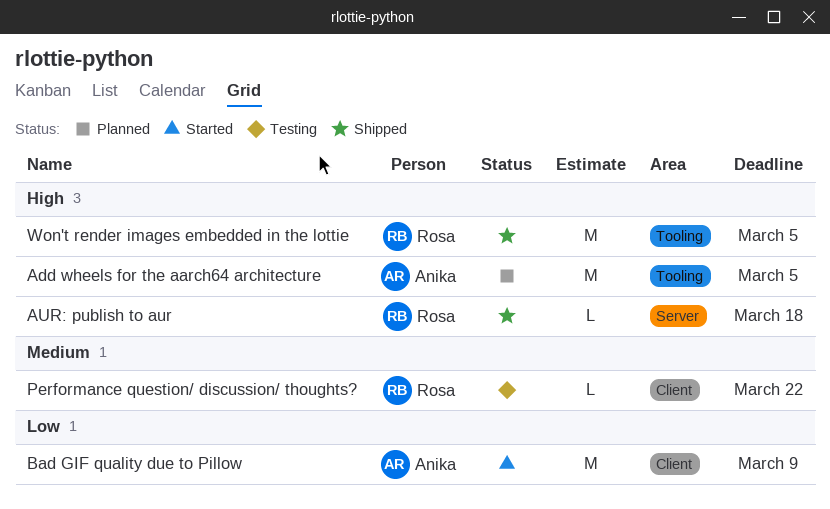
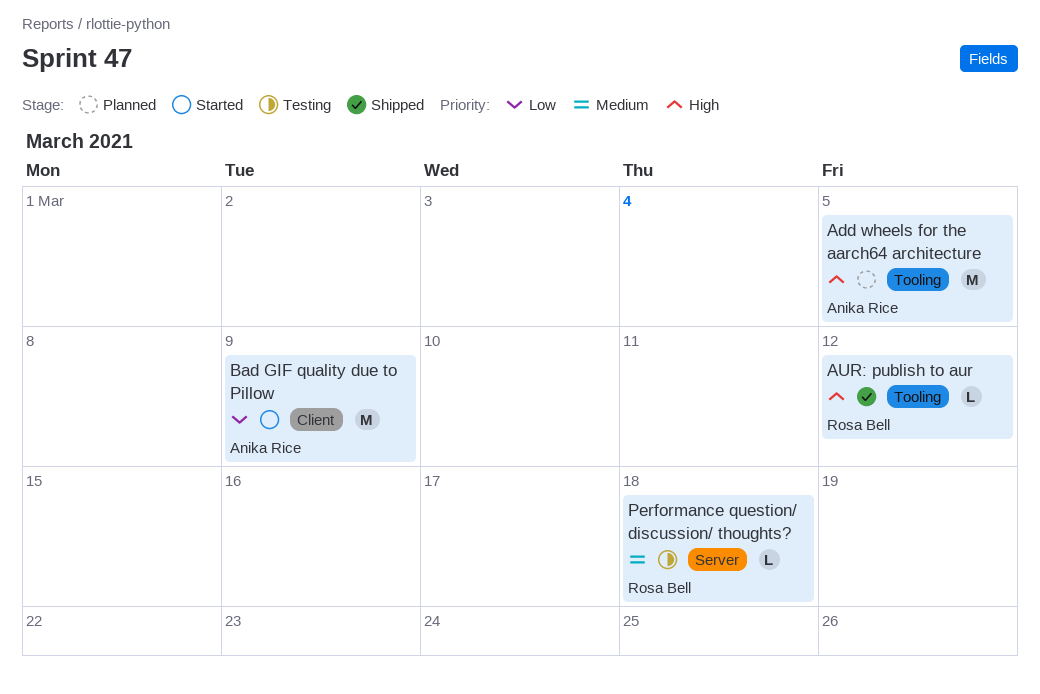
AUR: publish to aur, label: Server -> Tooling
AUR: publish to aur, due: Mar 18 -> Mar 12
Performance question/ discussion/ thoughts?, label: Client -> Server
Performance question/ discussion/ thoughts?, due: Mar 22 -> Mar 18
Won't render images embedded in the lottie: present -> none

